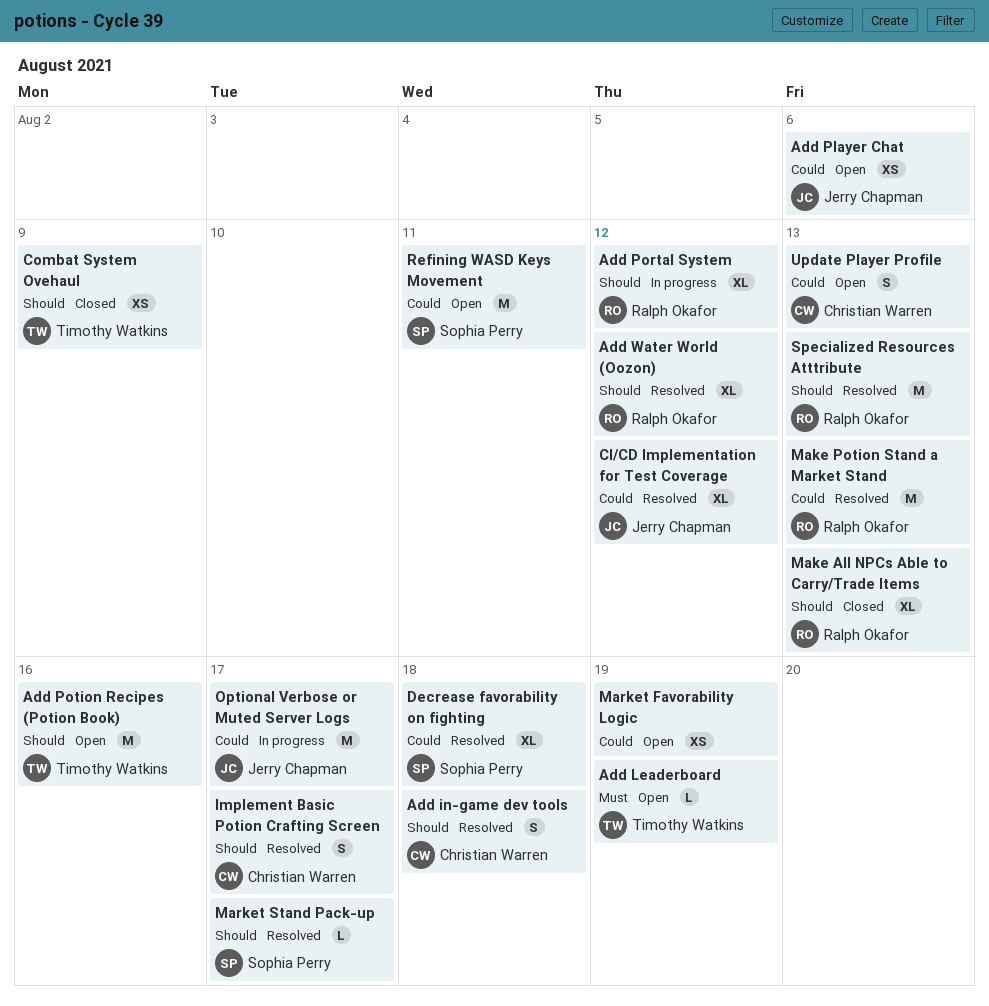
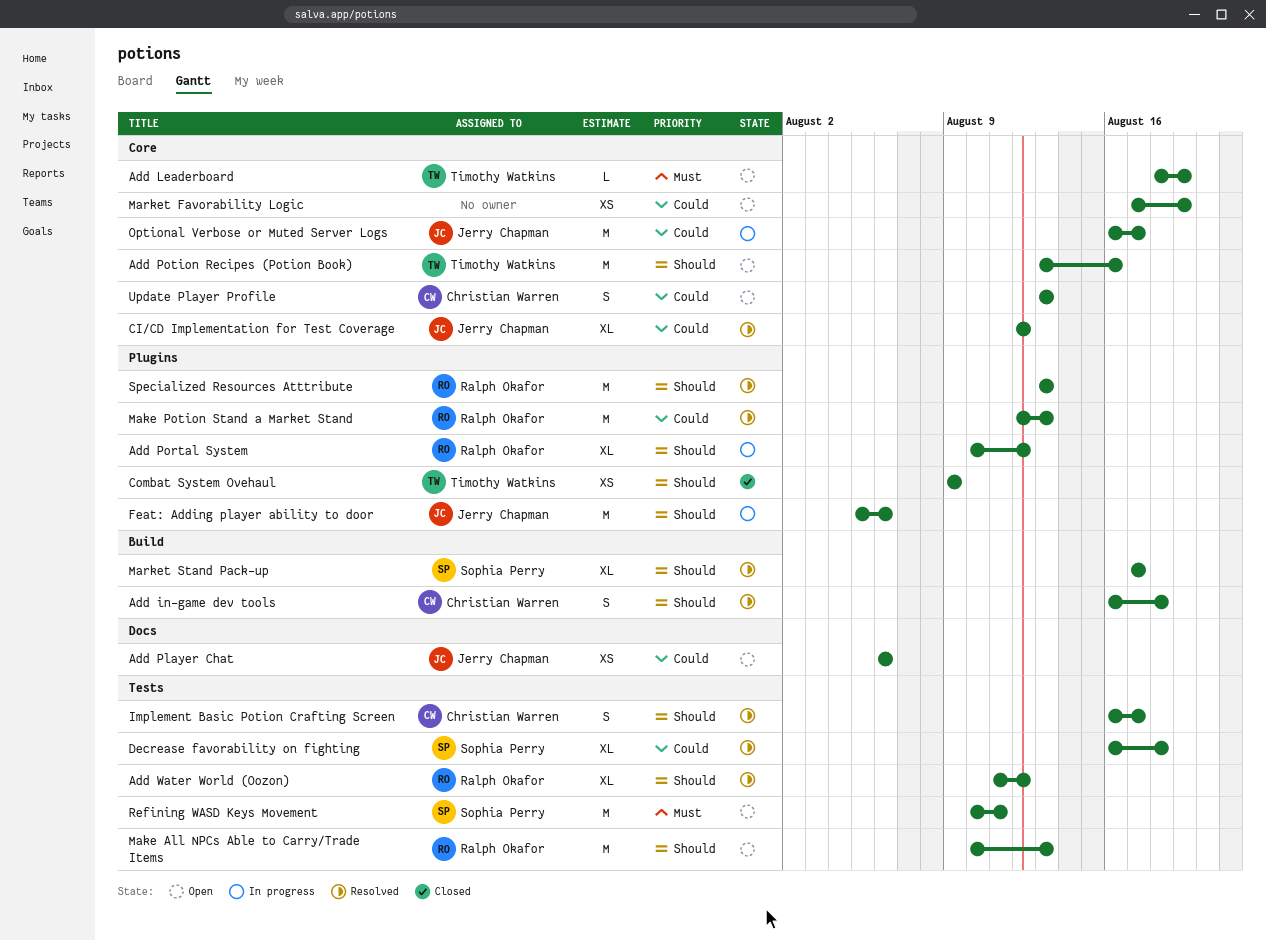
Feat: Adding player ability to door: none -> present
Make All NPCs Able to Carry/Trade Items, status: Closed -> Open
Make All NPCs Able to Carry/Trade Items, estimate: XL -> M
Market Stand Pack-up, estimate: L -> XL
Refining WASD Keys Movement, priority: Could -> Must

